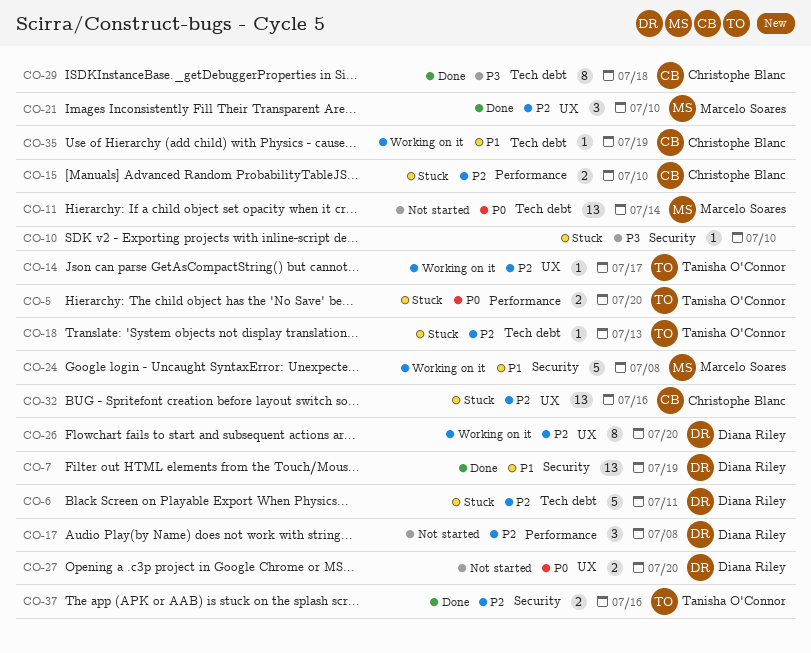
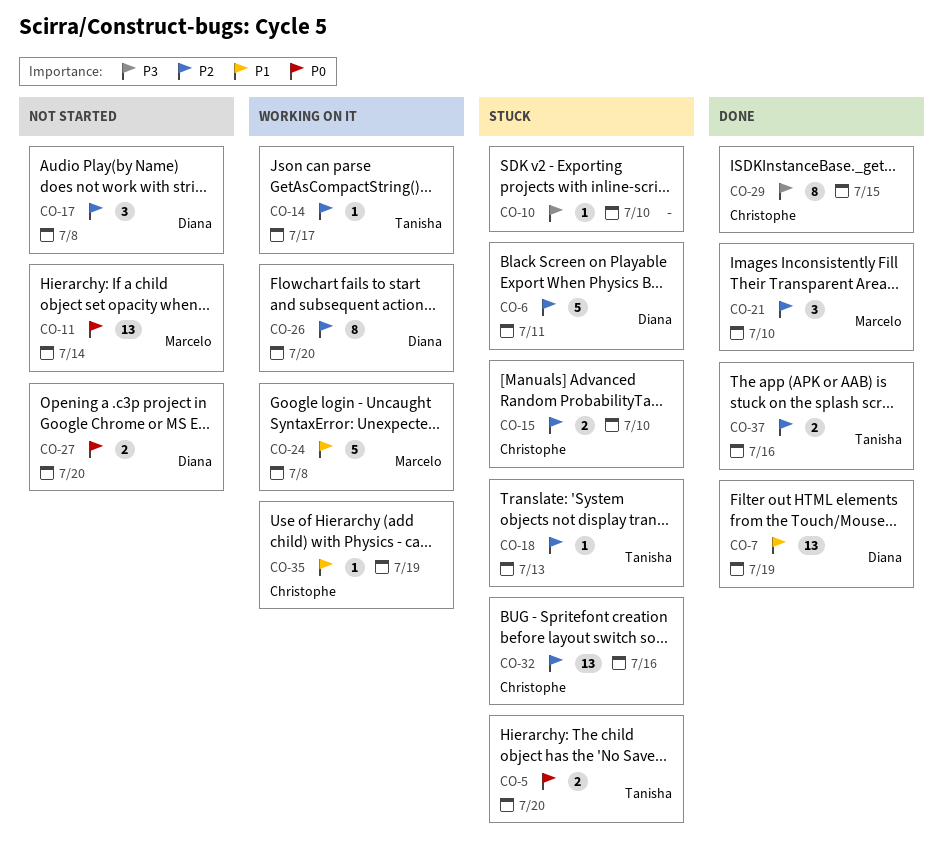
CO-29, due: Jul 18 -> Jul 15

